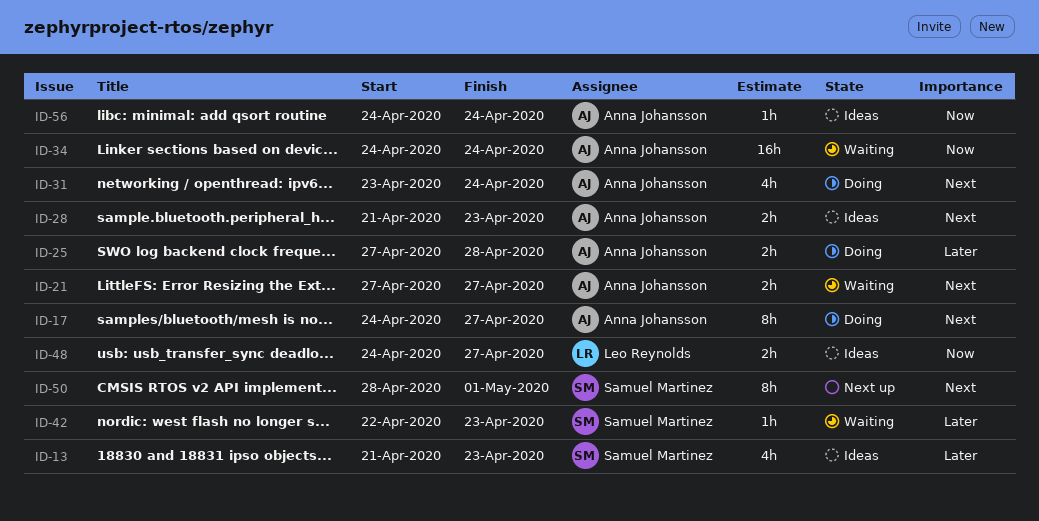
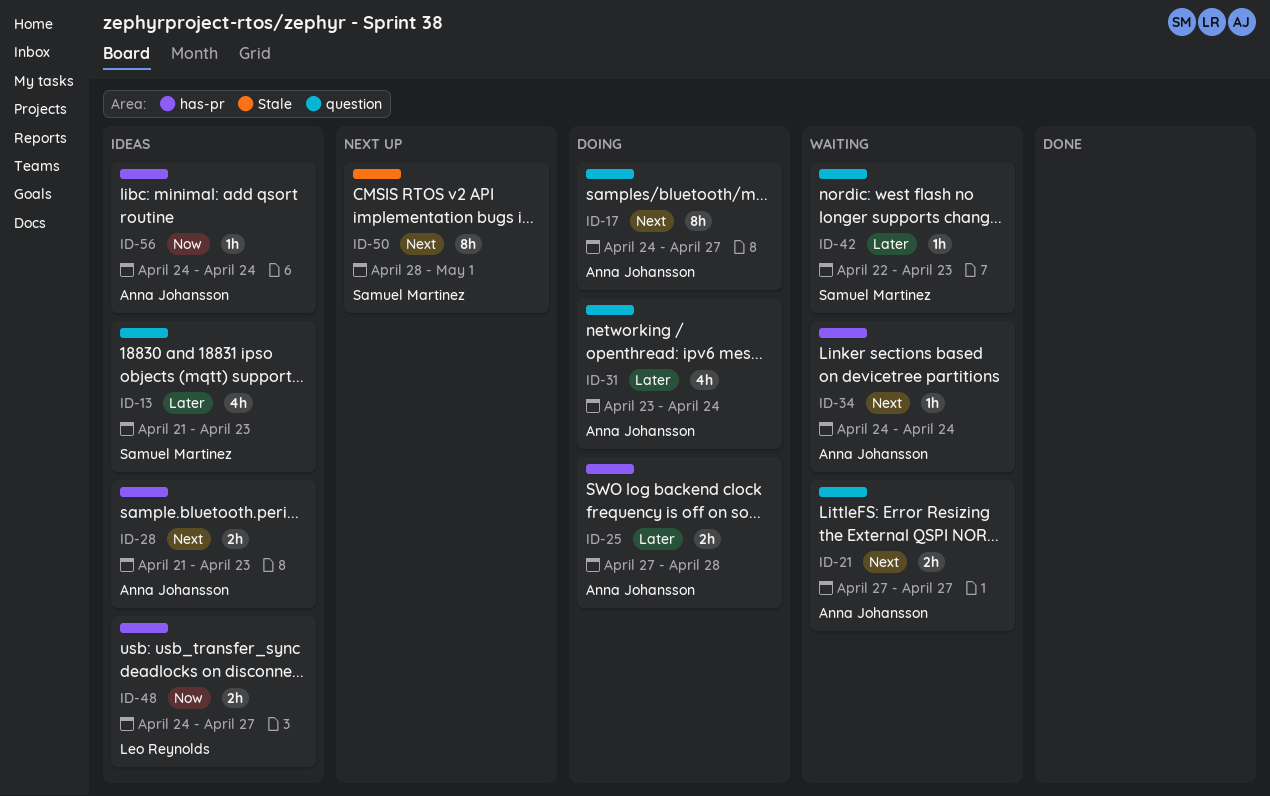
ID-31, priority: Next -> Later
ID-34, priority: Now -> Next
ID-34, estimate: 16h -> 1h

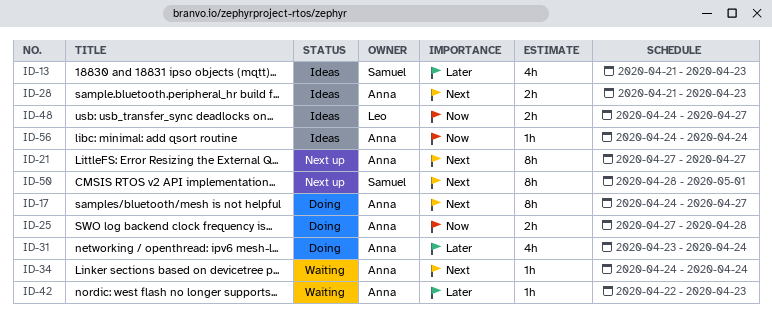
ID-21, status: Waiting -> Next up
ID-21, estimate: 2h -> 8h
ID-25, priority: Later -> Now
ID-42, owner: Samuel Martinez -> Anna Johansson

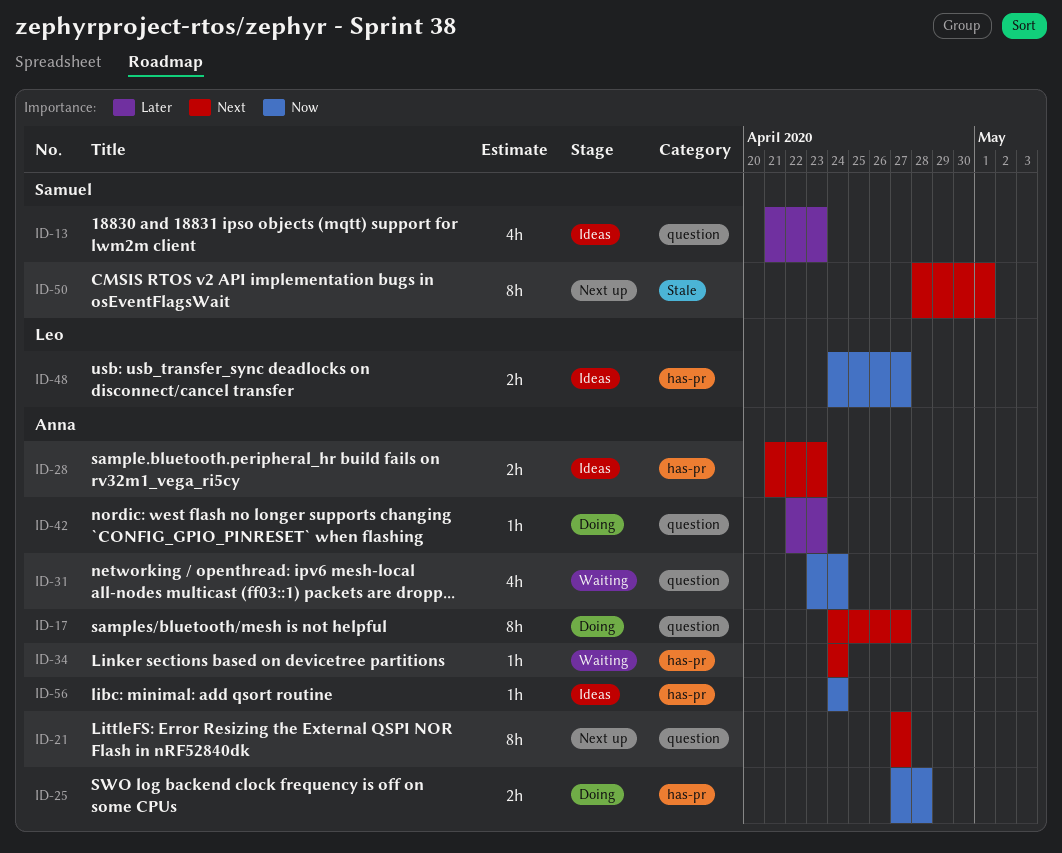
ID-31, status: Doing -> Waiting
ID-31, priority: Later -> Now
ID-42, status: Waiting -> Doing

